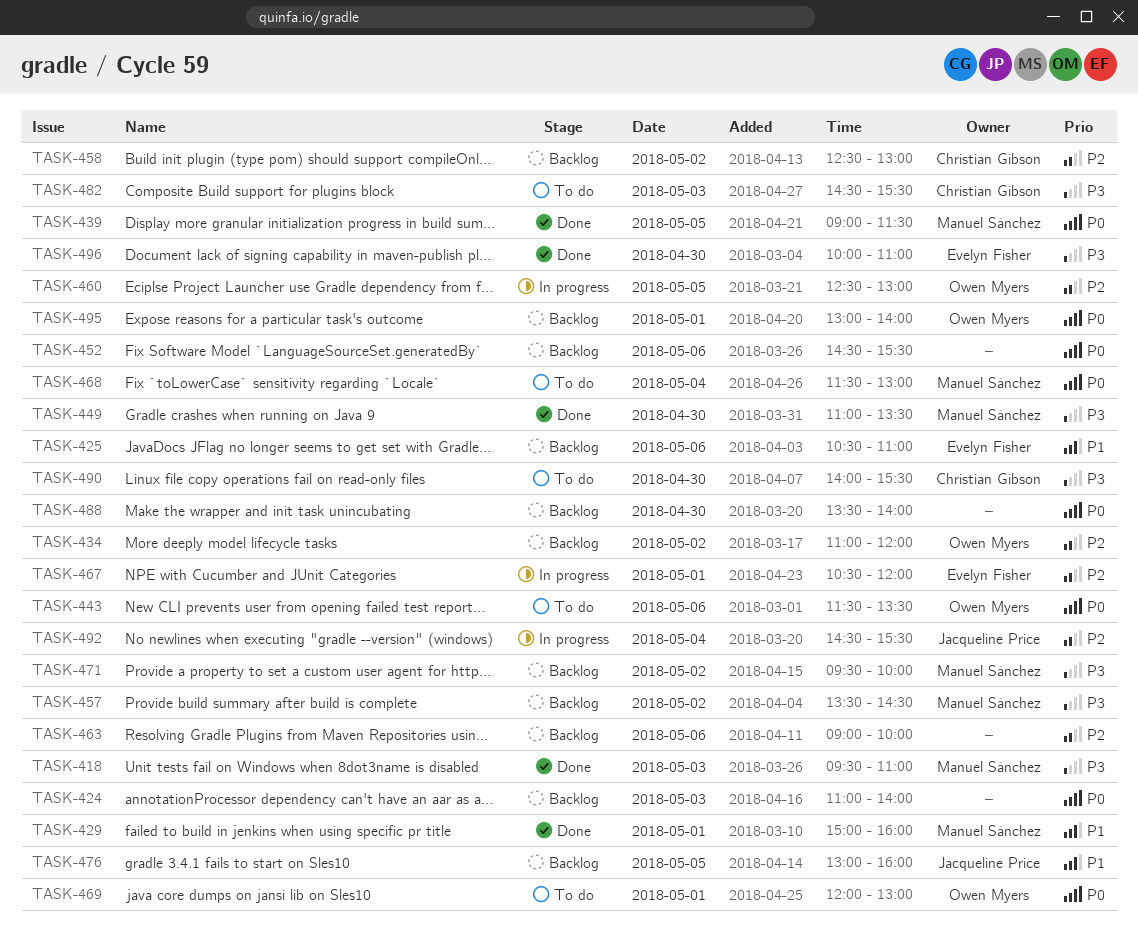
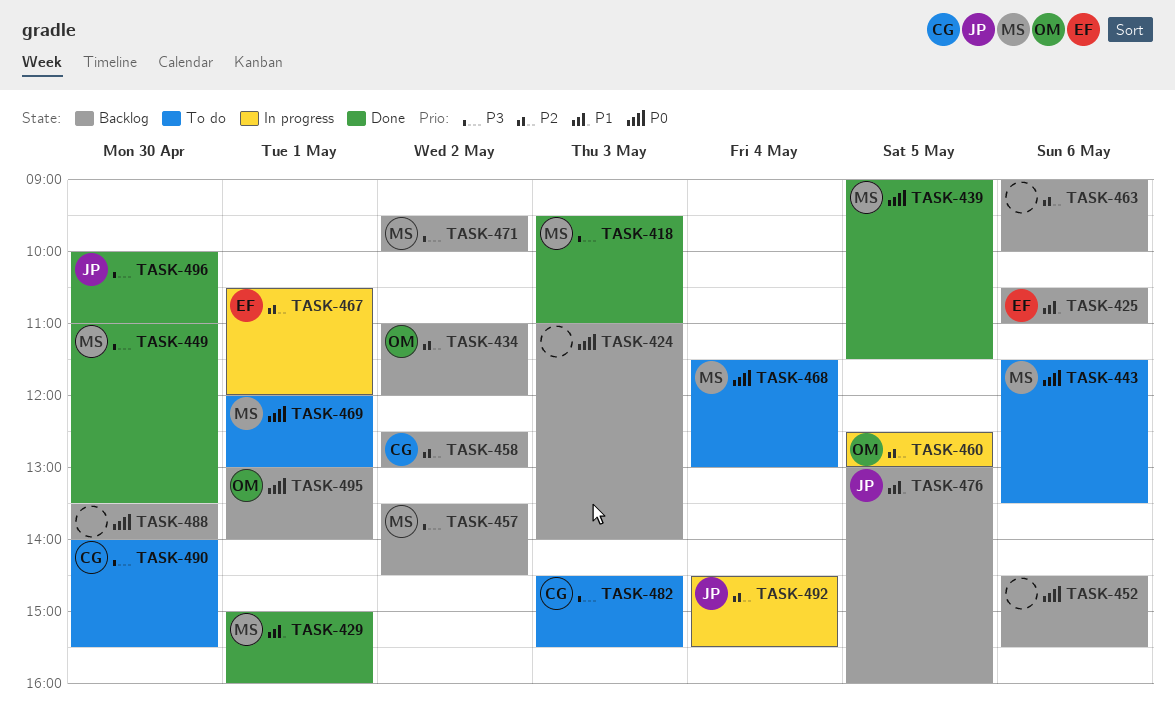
TASK-443, owner: Owen Myers -> Manuel Sánchez
TASK-469, owner: Owen Myers -> Manuel Sánchez
TASK-496, owner: Evelyn Fisher -> Jacqueline Price

